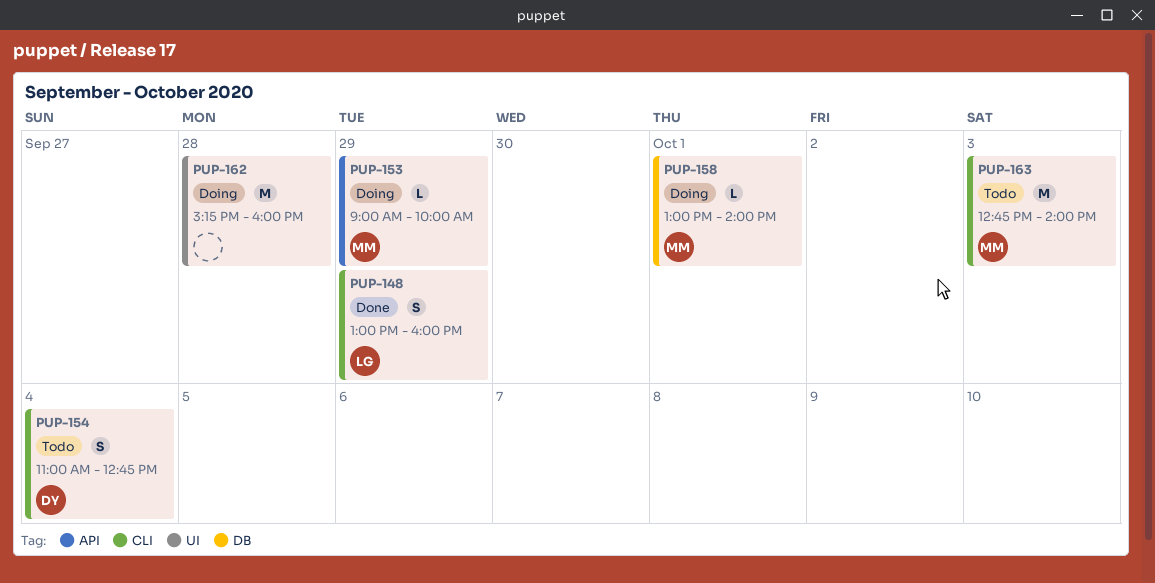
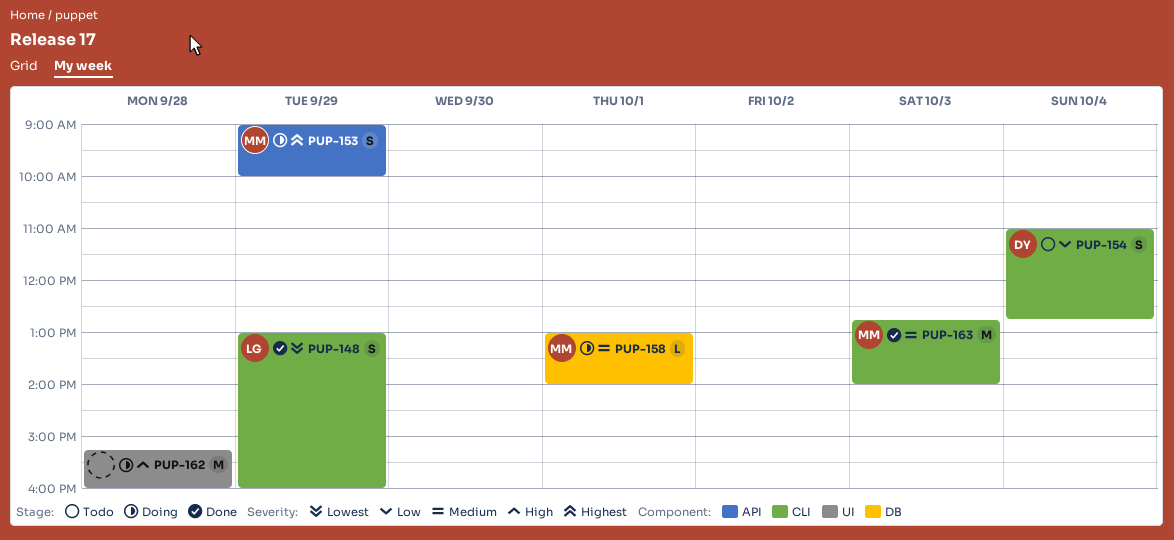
PUP-153, estimate: L -> S
PUP-163, status: Todo -> Done

